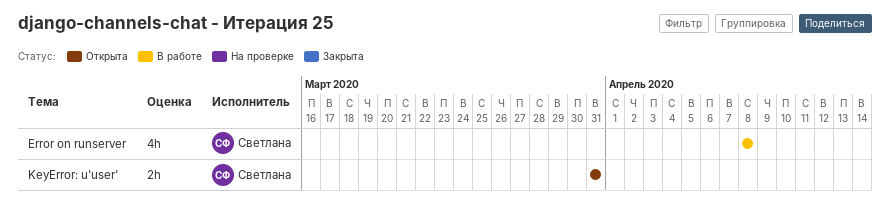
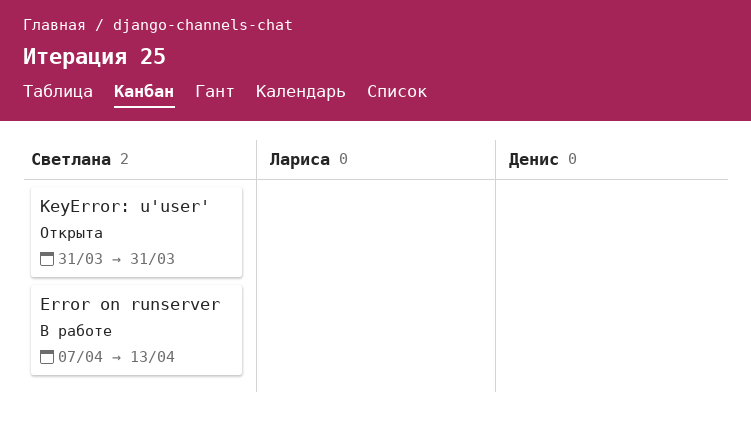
Error on runserver, start: Apr 8 -> Apr 7
Error on runserver, due: Apr 8 -> Apr 13

